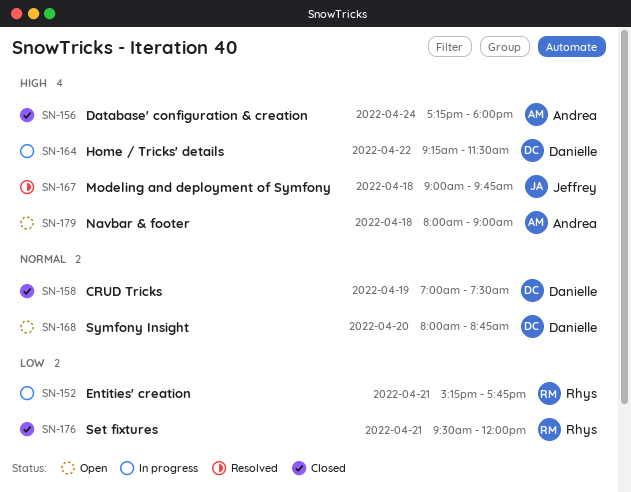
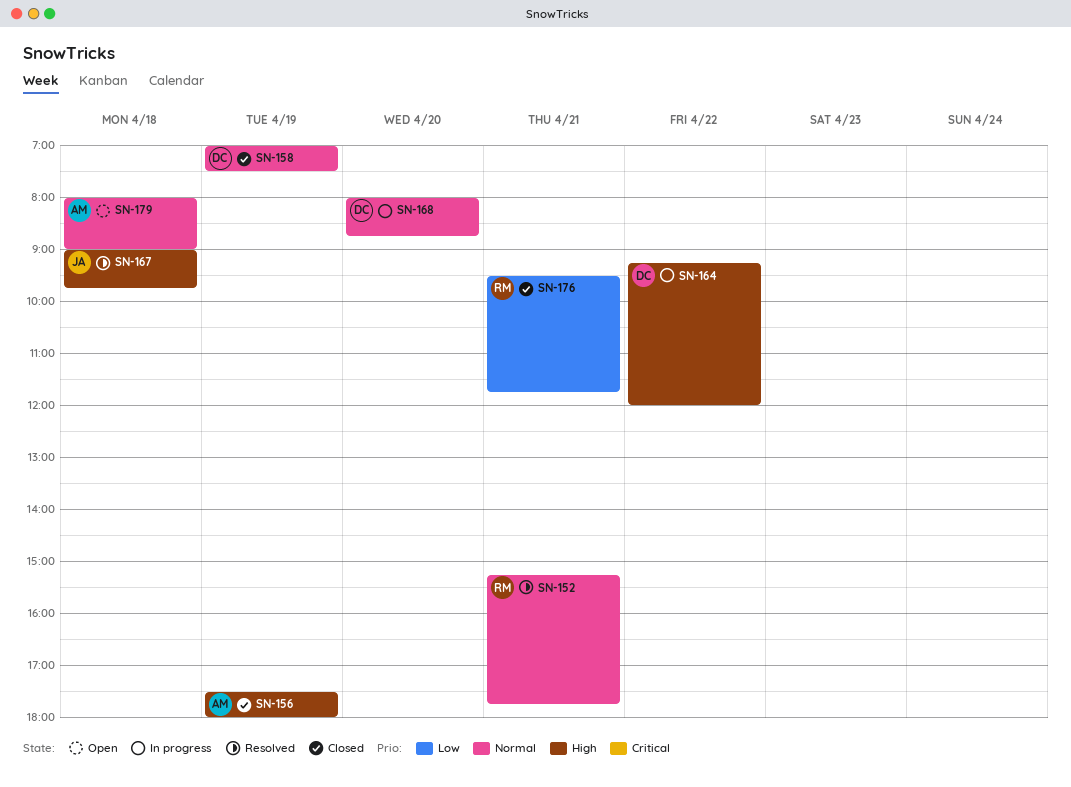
SN-152, status: In progress -> Resolved
SN-152, priority: Low -> Normal
SN-156, day: Apr 24 -> Apr 19
SN-156, begins: 17:15 -> 17:30
SN-164, ends: 11:30 -> 12:00
SN-168, status: Open -> In progress
SN-176, ends: 12:00 -> 11:45
SN-179, priority: High -> Normal

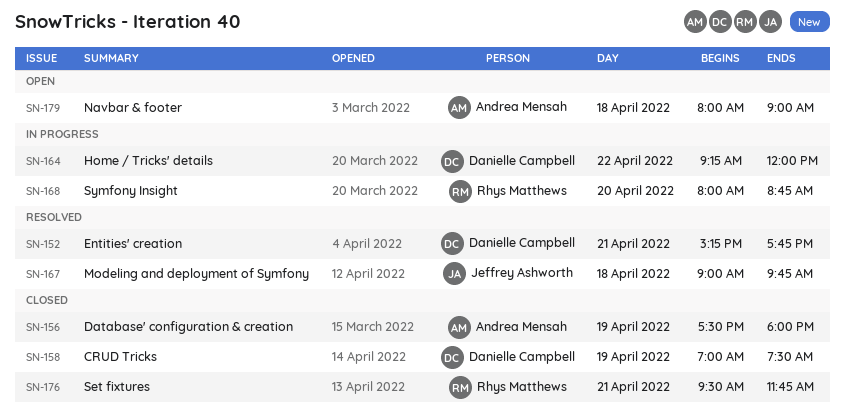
SN-152, owner: Rhys Matthews -> Danielle Campbell
SN-168, owner: Danielle Campbell -> Rhys Matthews

